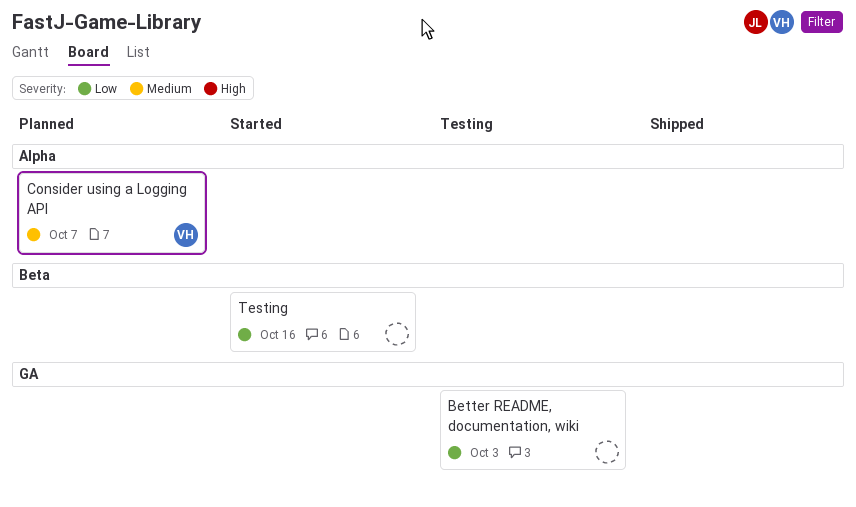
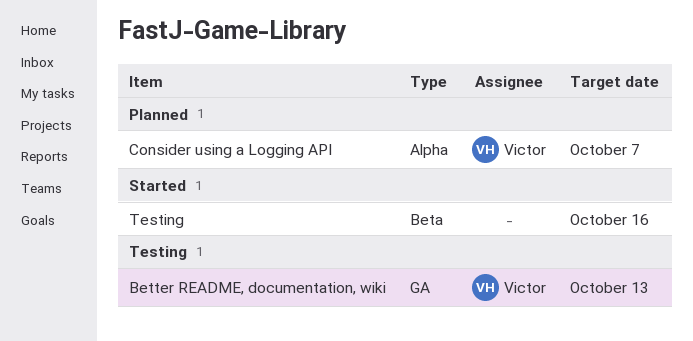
Better README, documentation, wiki, owner: none -> Victor
Better README, documentation, wiki, due: Oct 3 -> Oct 13

